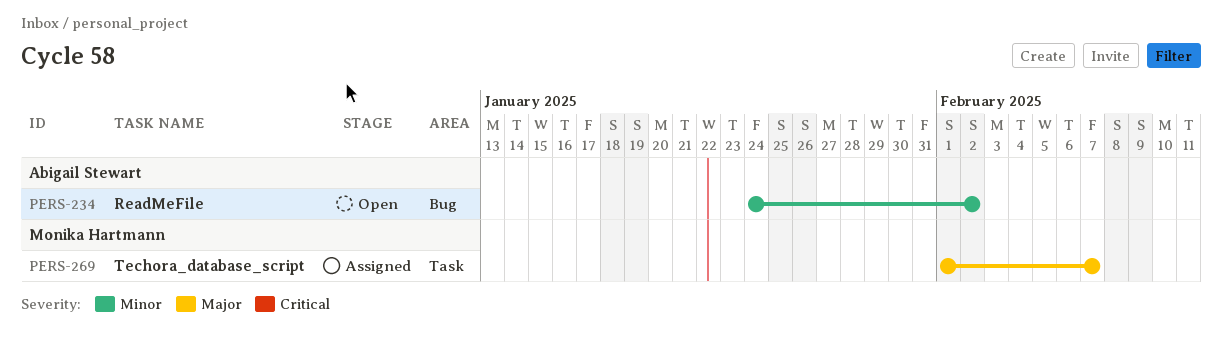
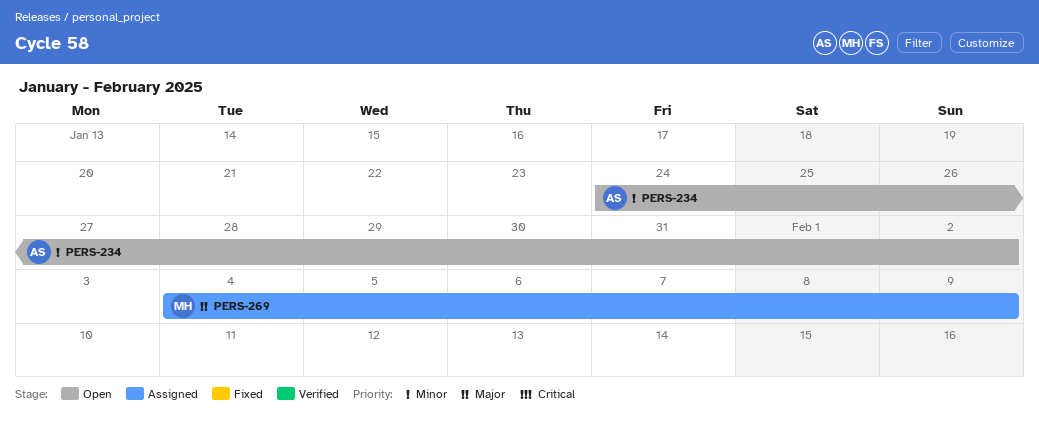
PERS-269, start: Feb 1 -> Feb 4
PERS-269, due: Feb 7 -> Feb 9

